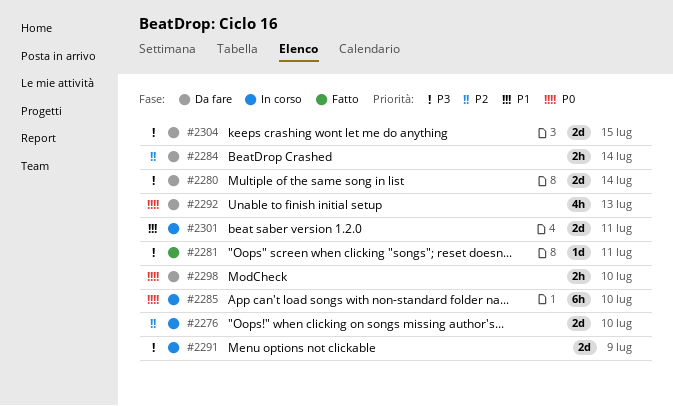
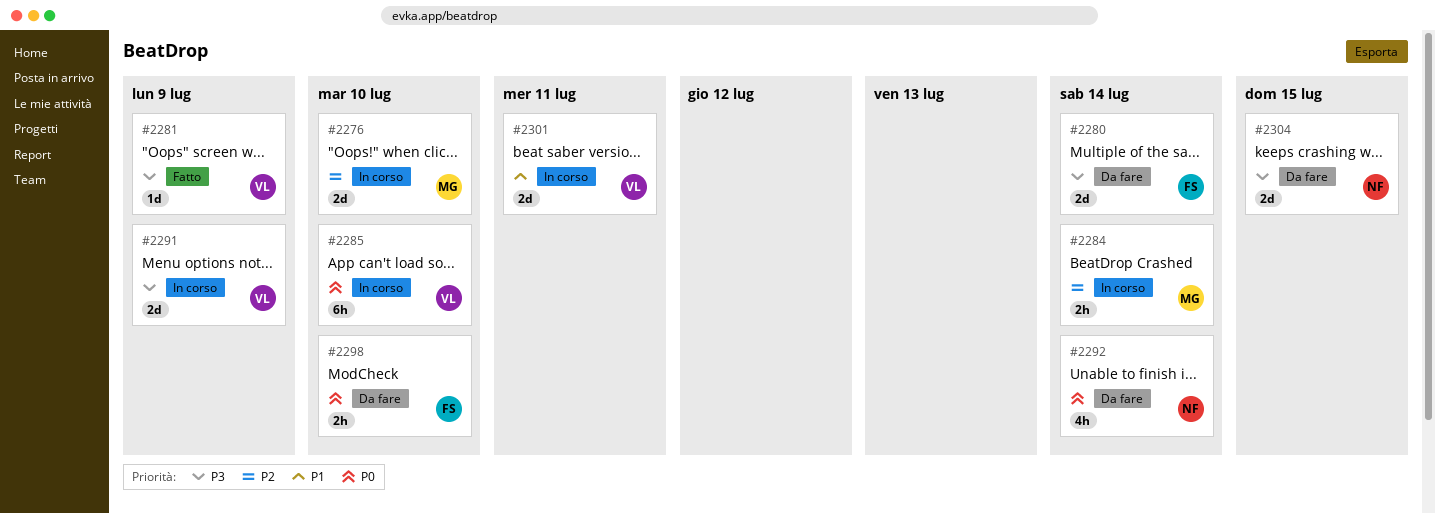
#2281, due: Jul 11 -> Jul 9
#2284, status: Da fare -> In corso
#2292, due: Jul 13 -> Jul 14

